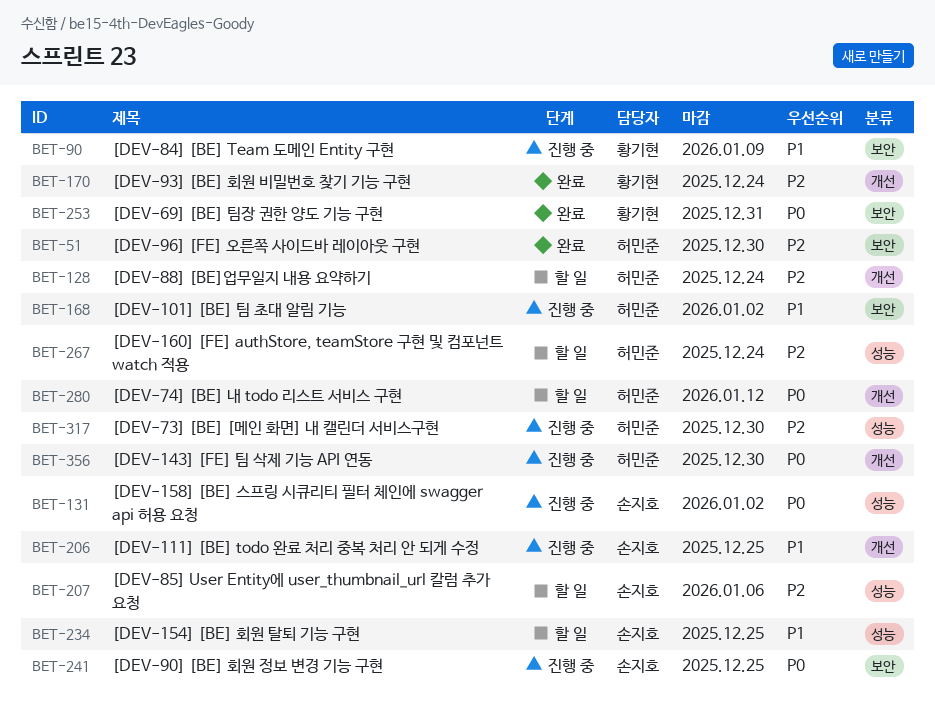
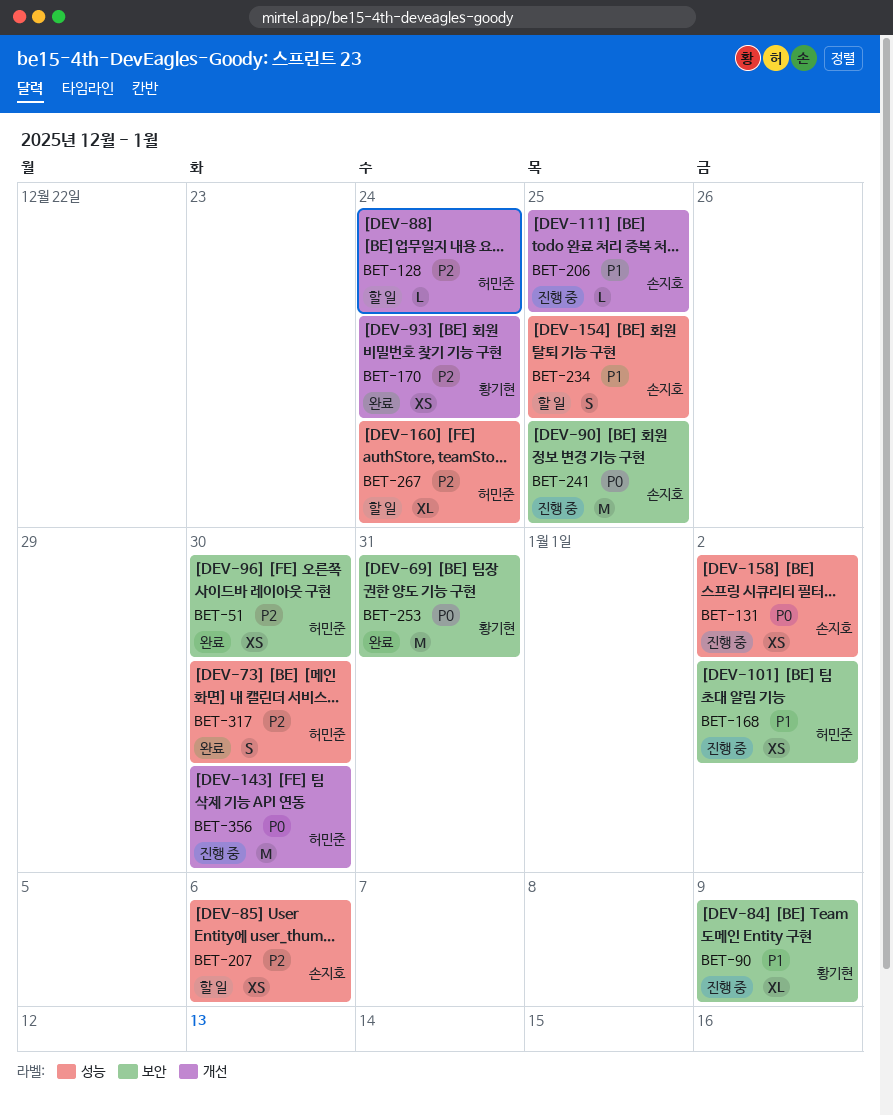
BET-280: present -> none
BET-317, status: 진행 중 -> 완료

